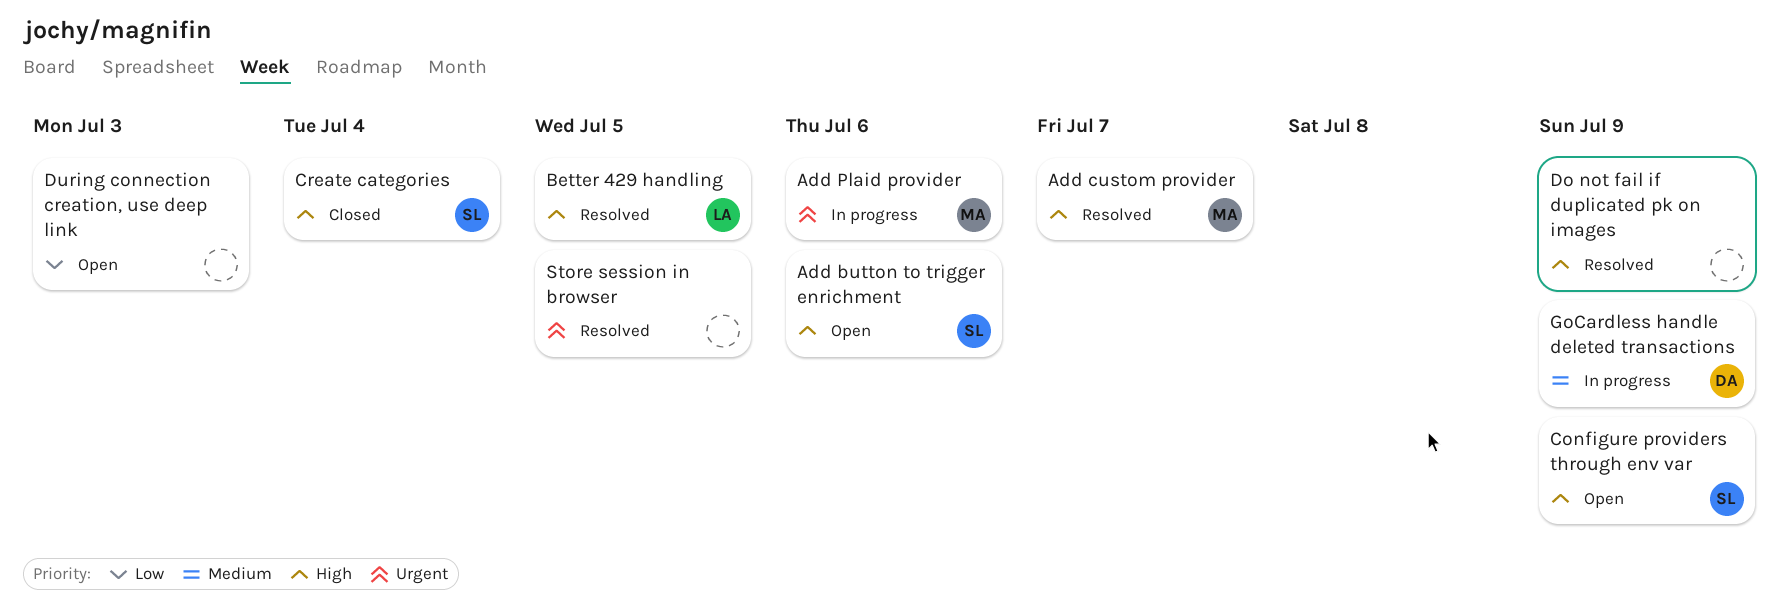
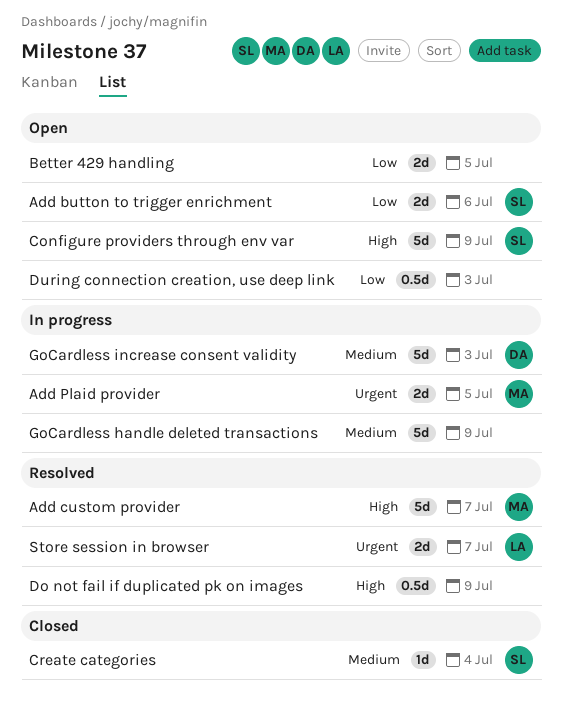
Add button to trigger enrichment, priority: High -> Low
Add Plaid provider, due: Jul 6 -> Jul 5
Better 429 handling, status: Resolved -> Open
Better 429 handling, owner: LA -> none
Better 429 handling, priority: High -> Low
Create categories, priority: High -> Medium
GoCardless handle deleted transactions, owner: DA -> none
GoCardless increase consent validity: none -> present
Store session in browser, owner: none -> LA
Store session in browser, due: Jul 5 -> Jul 7

